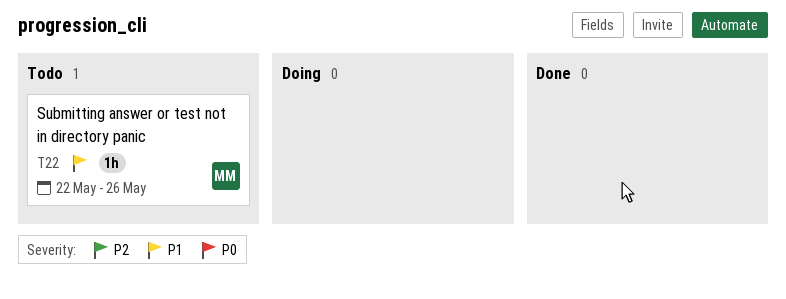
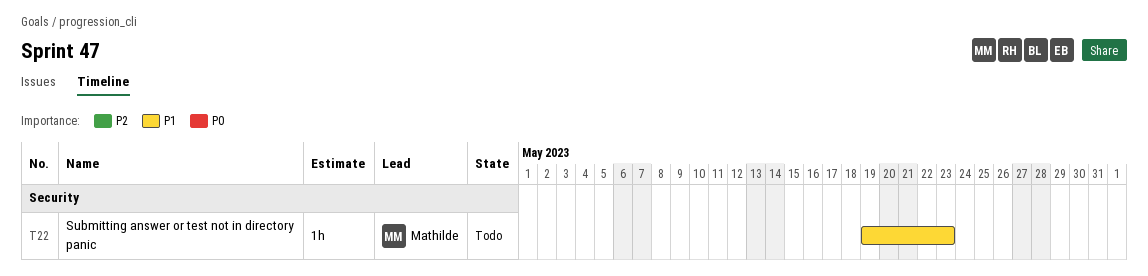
T22, start: May 22 -> May 19
T22, due: May 26 -> May 23

